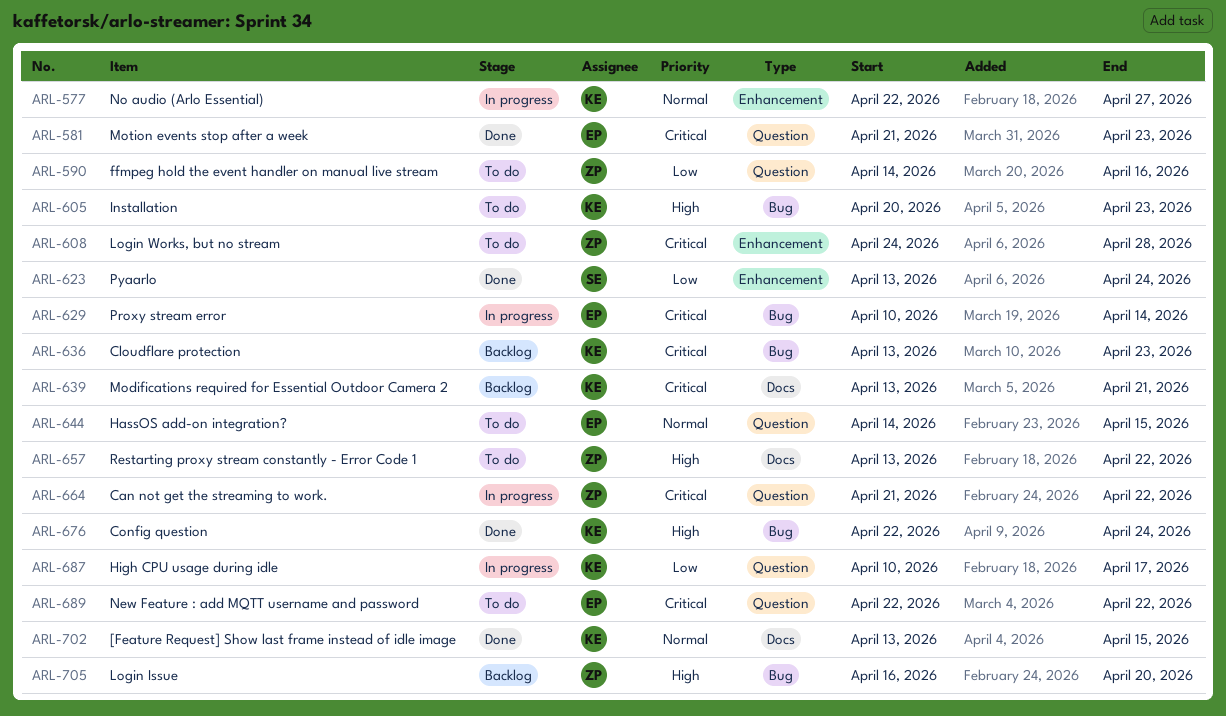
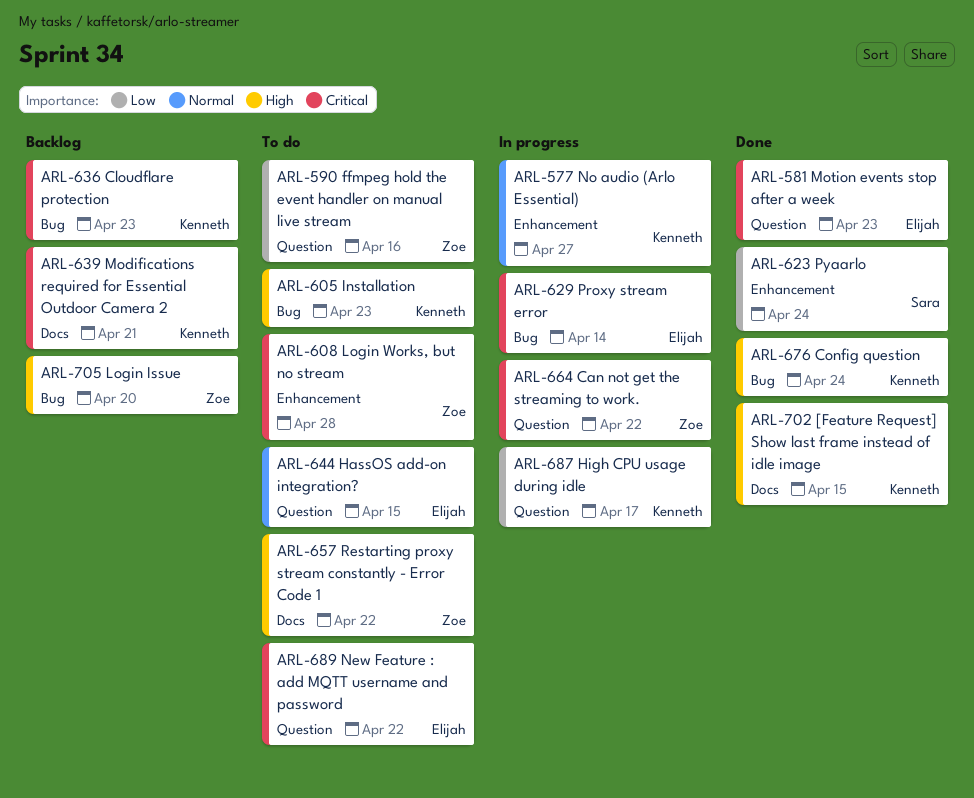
ARL-702, priority: Normal -> High

